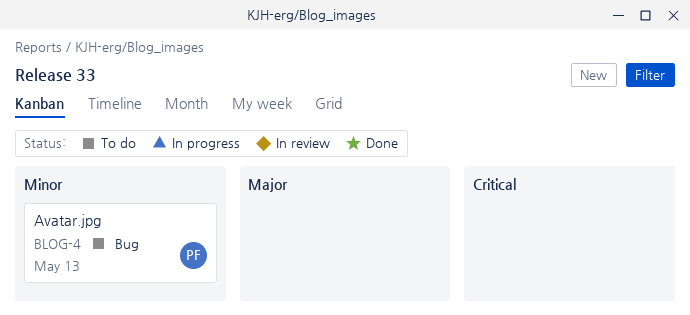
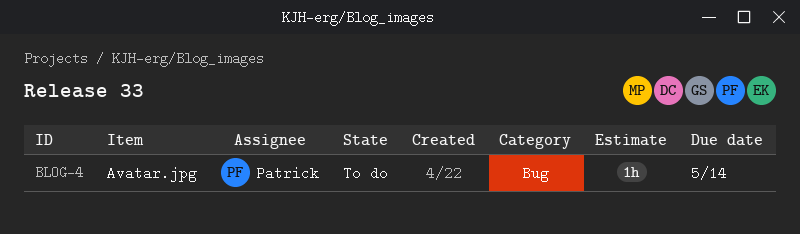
BLOG-4, due: May 13 -> May 14

